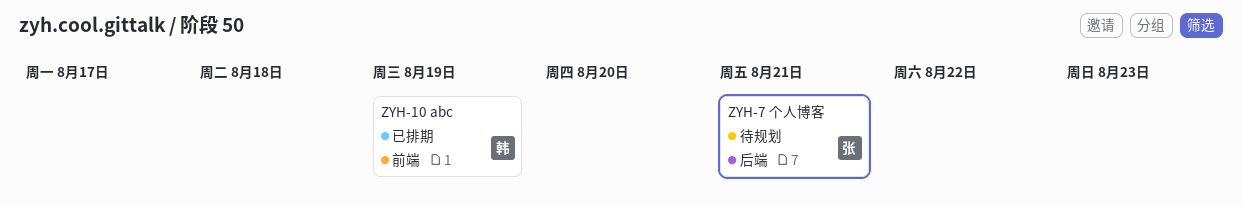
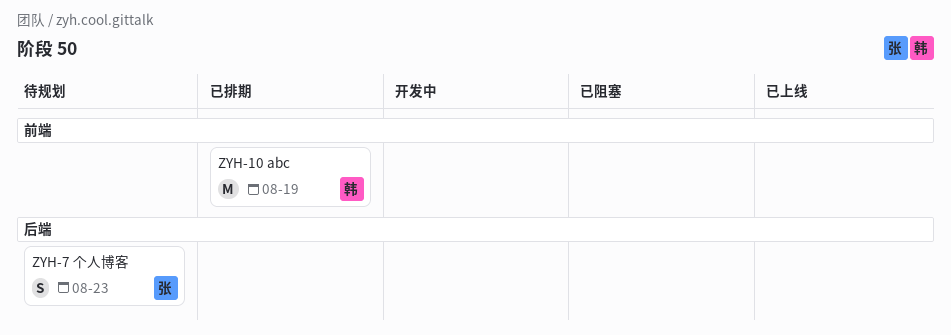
ZYH-7, due: Aug 21 -> Aug 23

